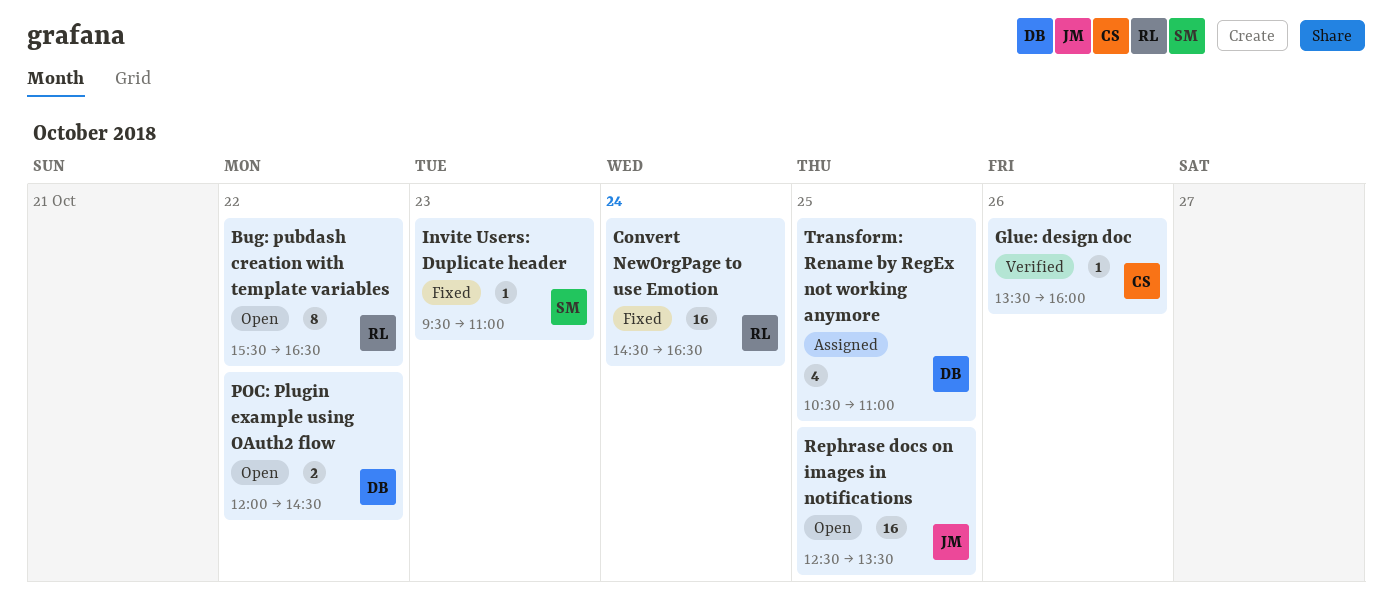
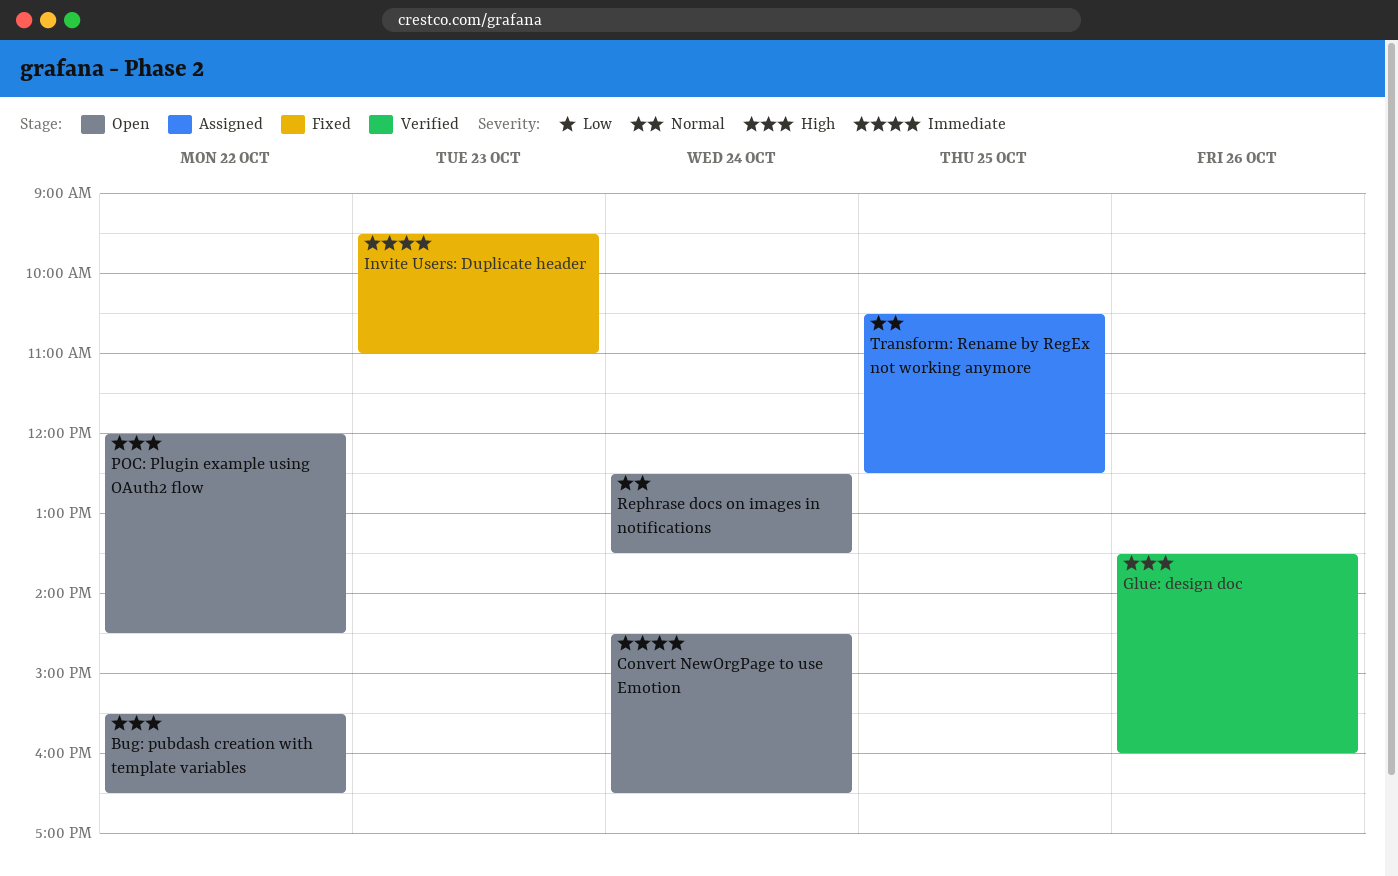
Convert NewOrgPage to use Emotion, status: Fixed -> Open
Rephrase docs on images in notifications, day: Oct 25 -> Oct 24
Transform: Rename by RegEx not working anymore, ends: 11:00 -> 12:30

